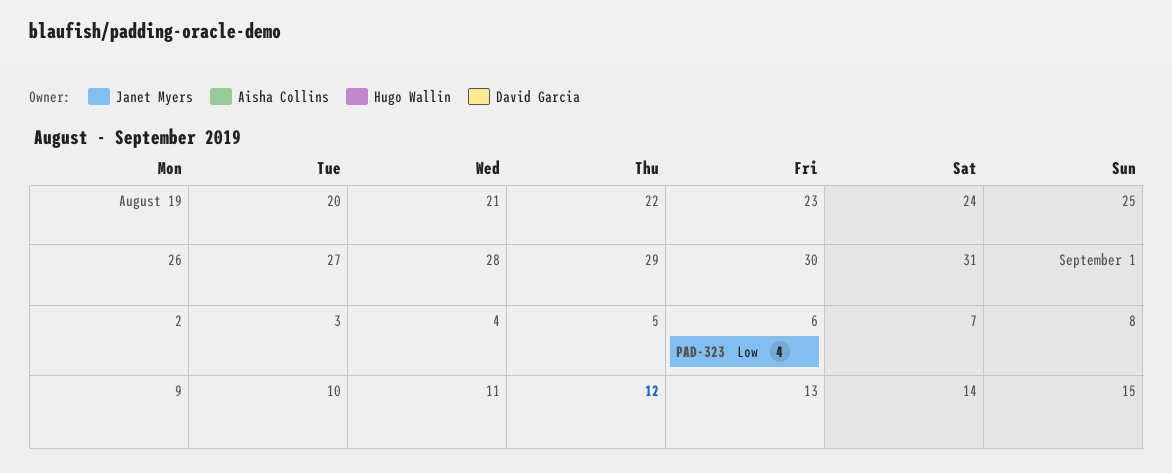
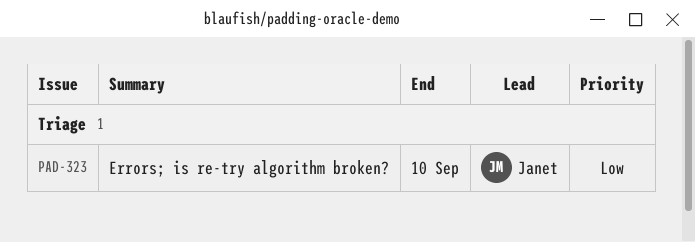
PAD-323, due: Sep 6 -> Sep 10

